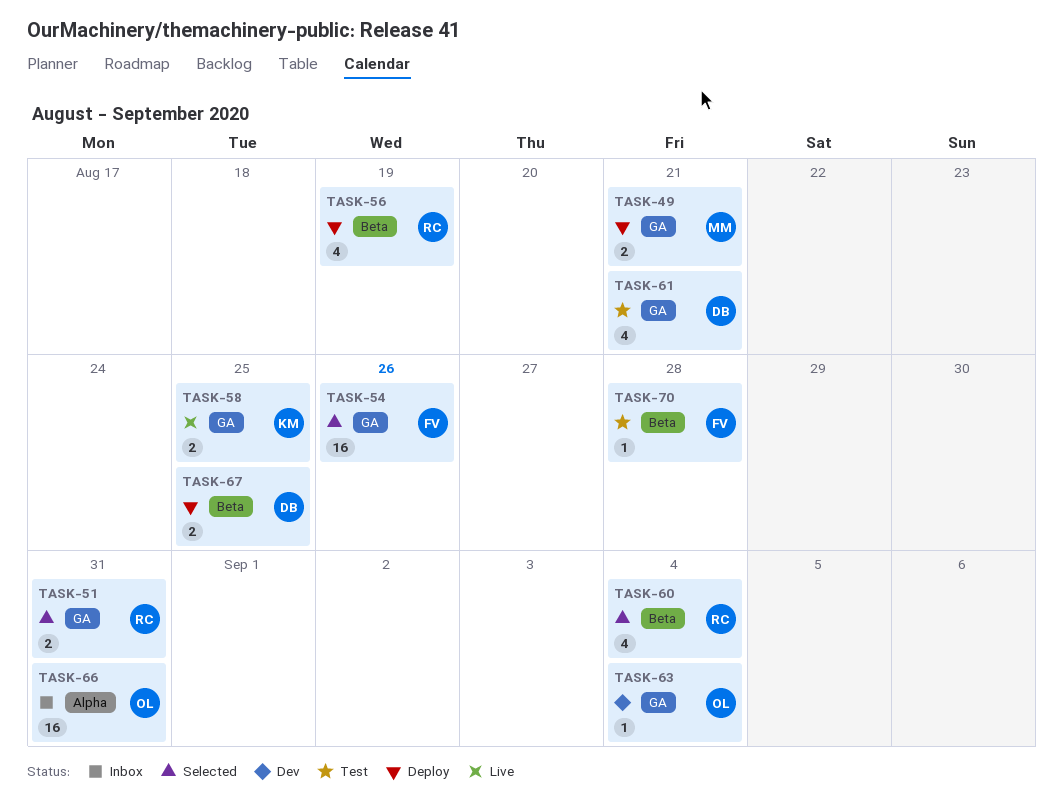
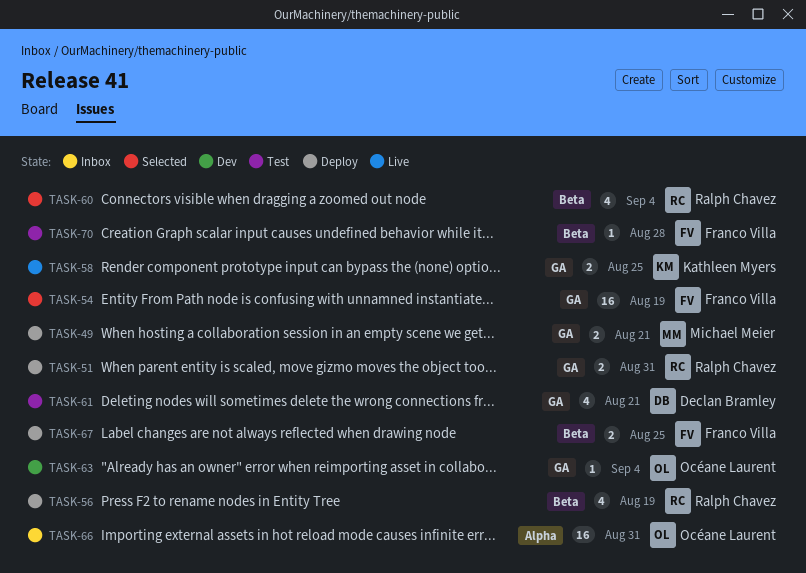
TASK-51, status: Selected -> Deploy
TASK-54, due: Aug 26 -> Aug 19
TASK-67, owner: Declan Bramley -> Franco Villa

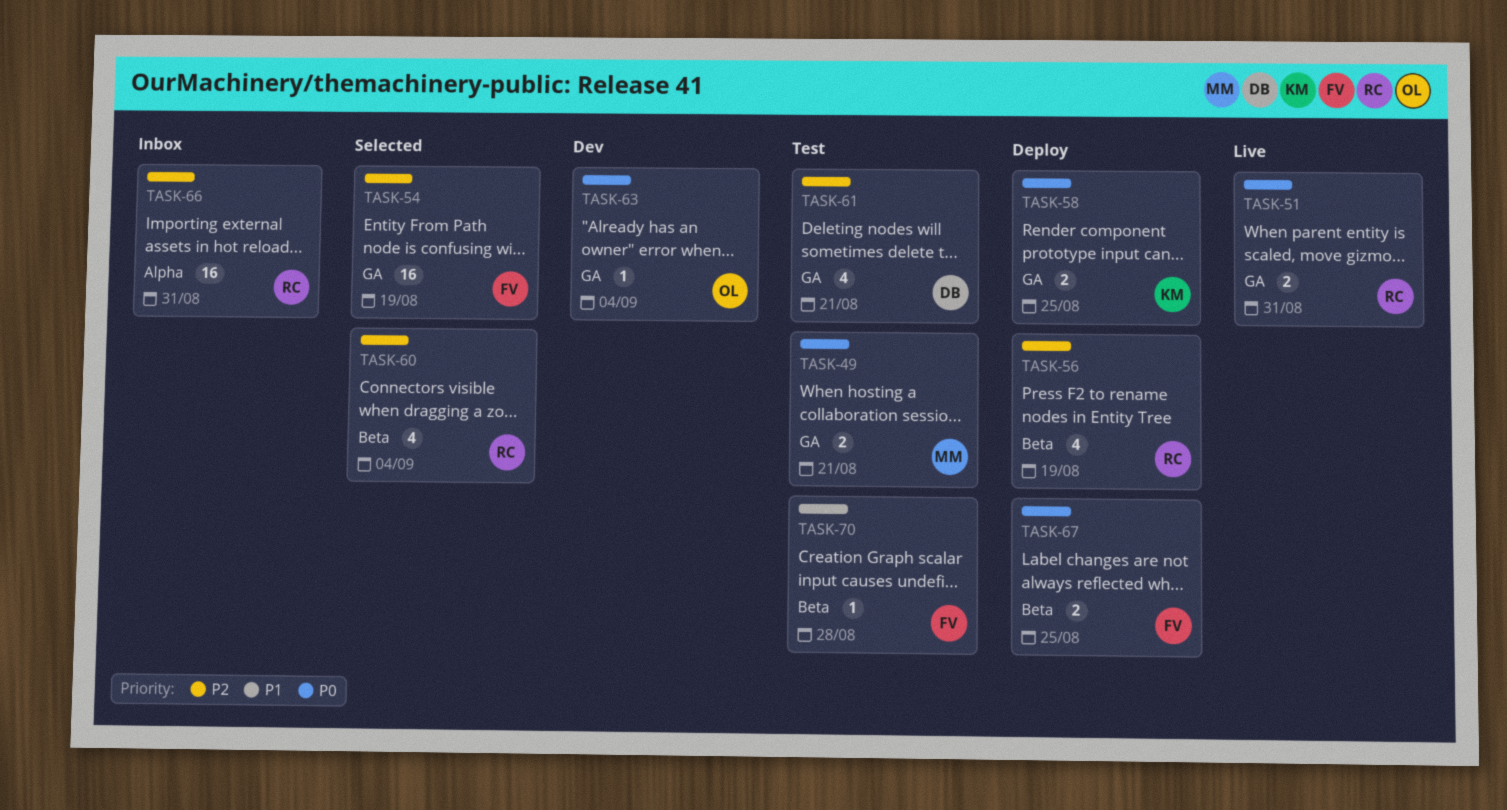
TASK-49, status: Deploy -> Test
TASK-51, status: Deploy -> Live
TASK-58, status: Live -> Deploy
TASK-66, owner: Océane Laurent -> Ralph Chavez

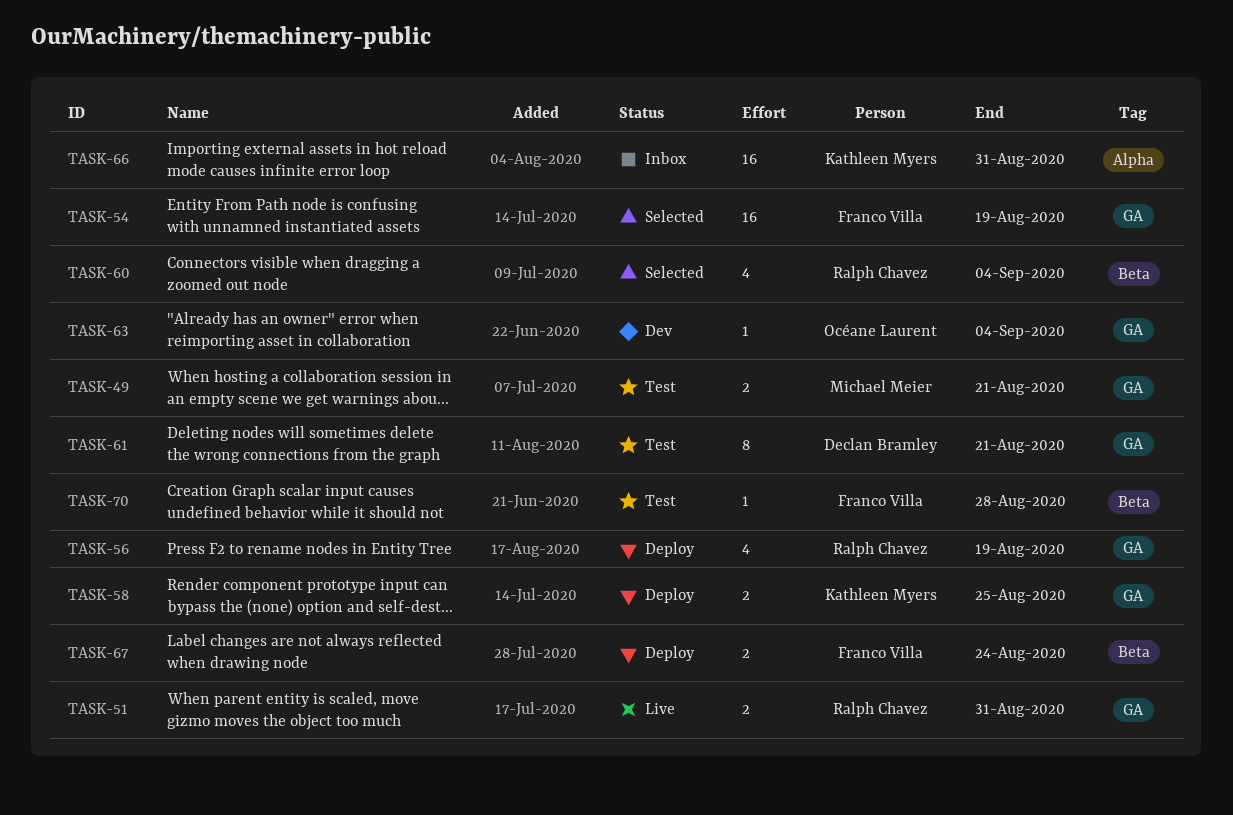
TASK-56, label: Beta -> GA
TASK-61, estimate: 4 -> 8
TASK-66, owner: Ralph Chavez -> Kathleen Myers
TASK-67, due: Aug 25 -> Aug 24

